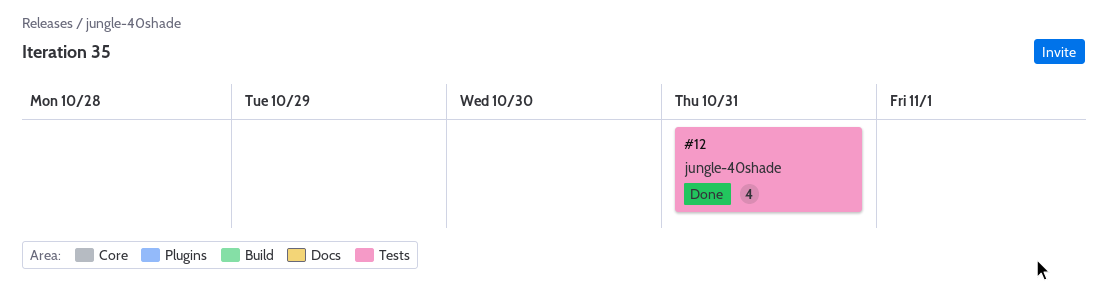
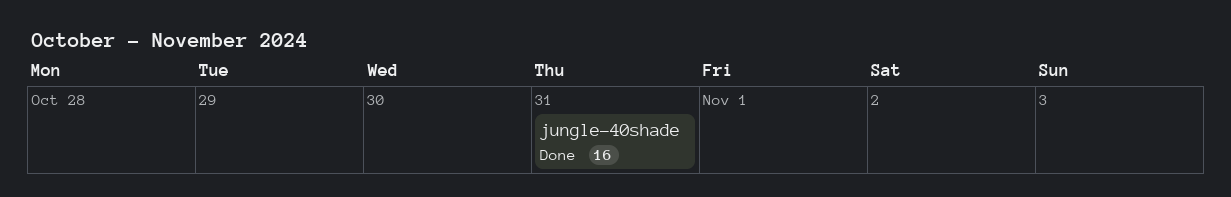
jungle-40shade, estimate: 4 -> 16

